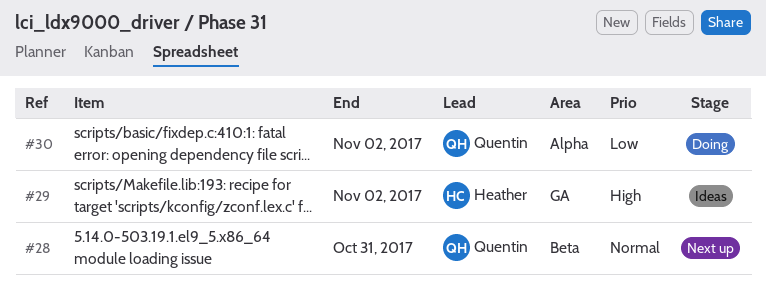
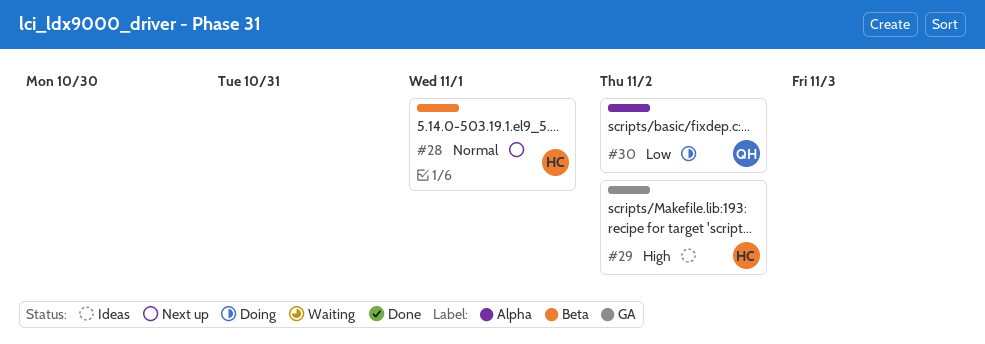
#28, owner: Quentin -> Heather
#28, due: Oct 31 -> Nov 1

